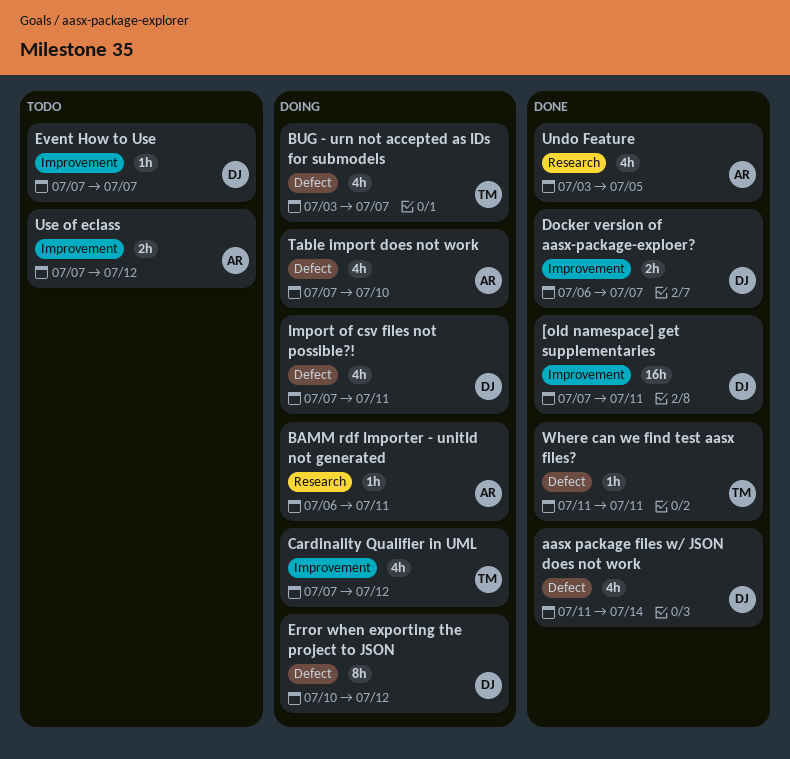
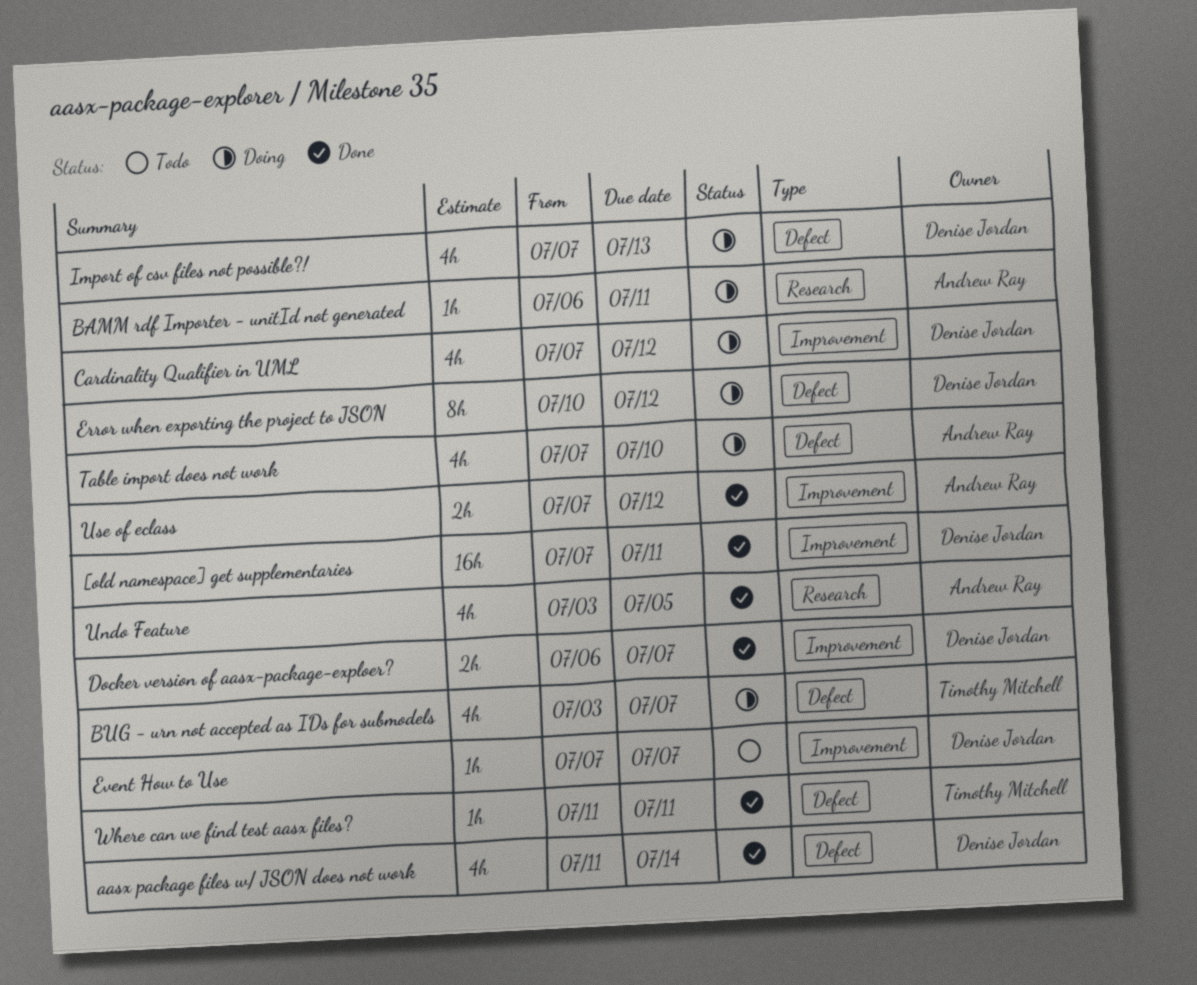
Cardinality Qualifier in UML, owner: Timothy Mitchell -> Denise Jordan
Import of csv files not possible?!, due: Jul 11 -> Jul 13
Use of eclass, status: Todo -> Done

